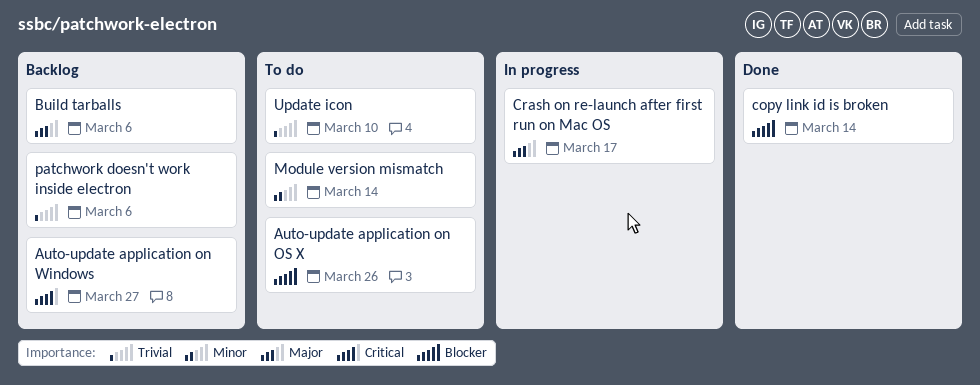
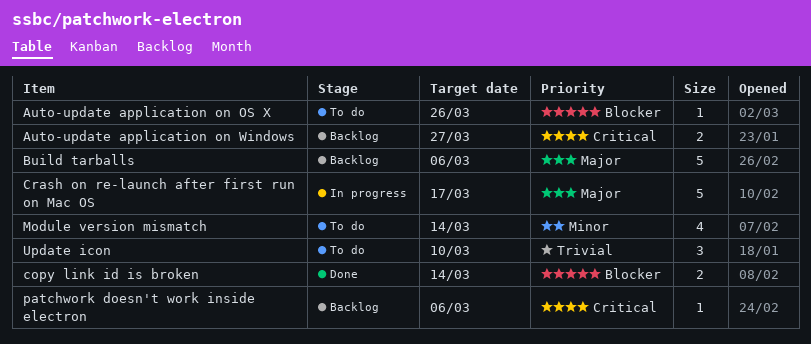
patchwork doesn't work inside electron, priority: Trivial -> Critical

